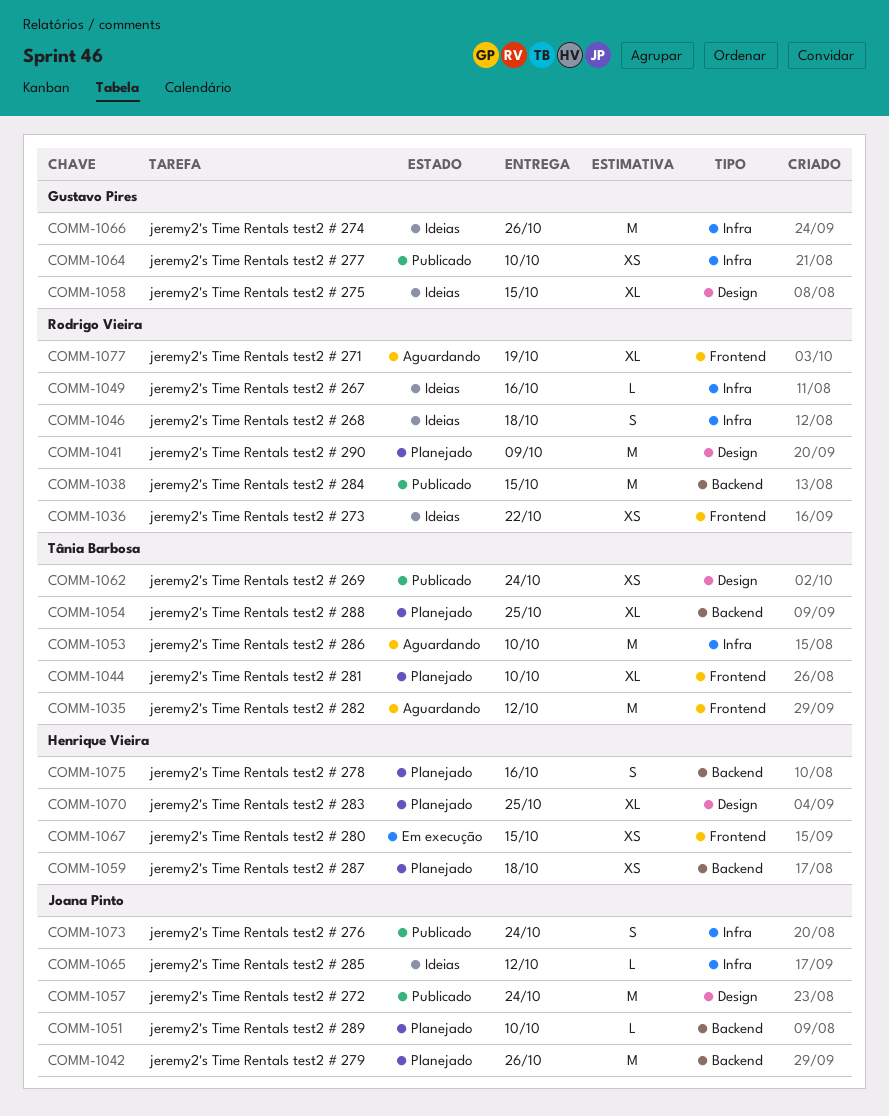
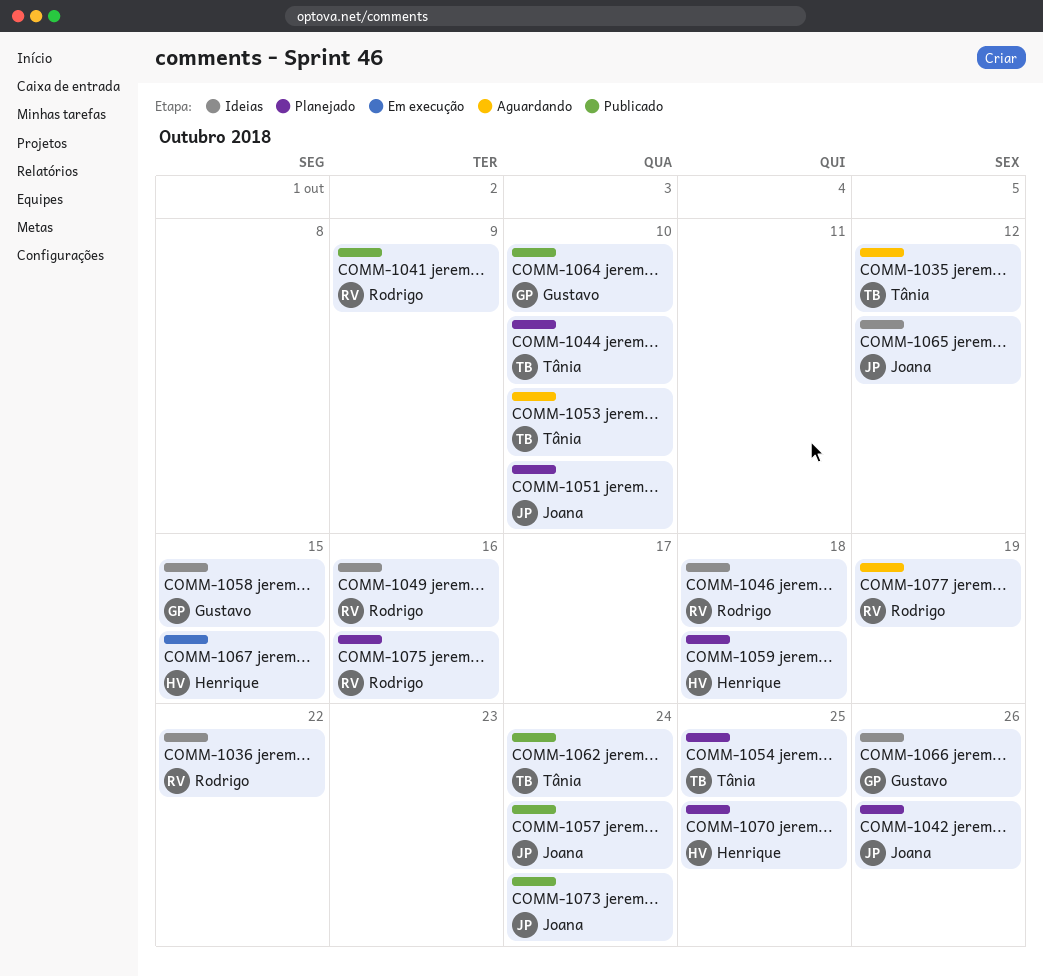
COMM-1038: present -> none
COMM-1041, status: Planejado -> Publicado
COMM-1075, owner: Henrique Vieira -> Rodrigo Vieira

